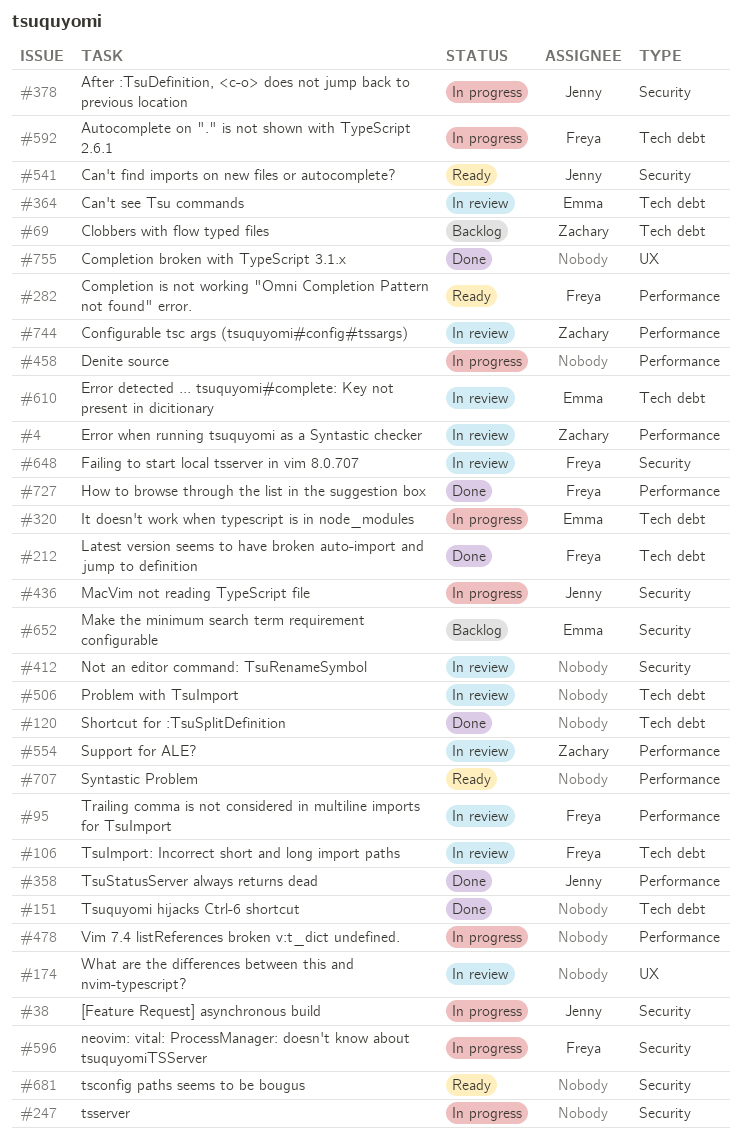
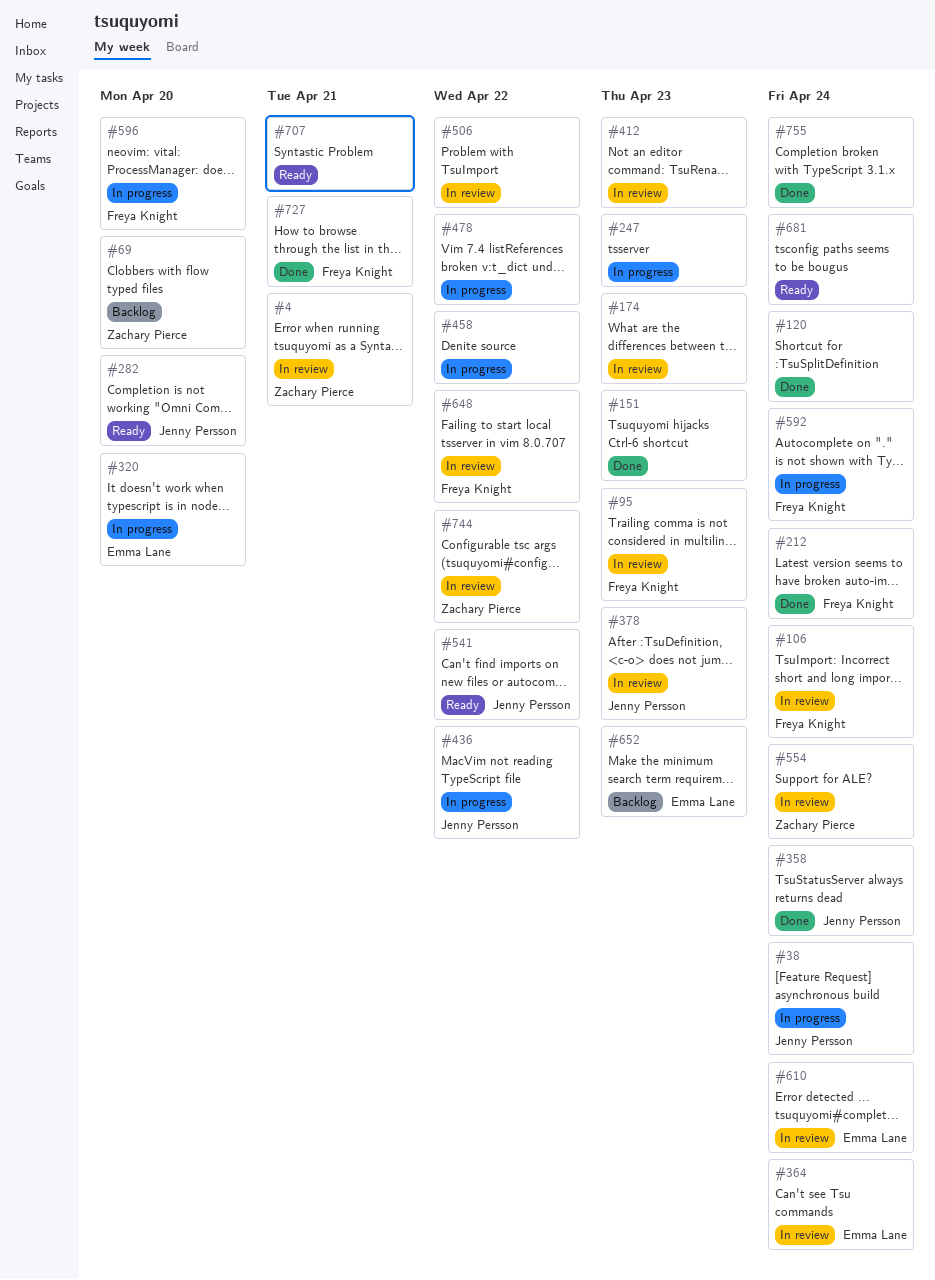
#282, owner: Freya Knight -> Jenny Persson
#378, status: In progress -> In review

